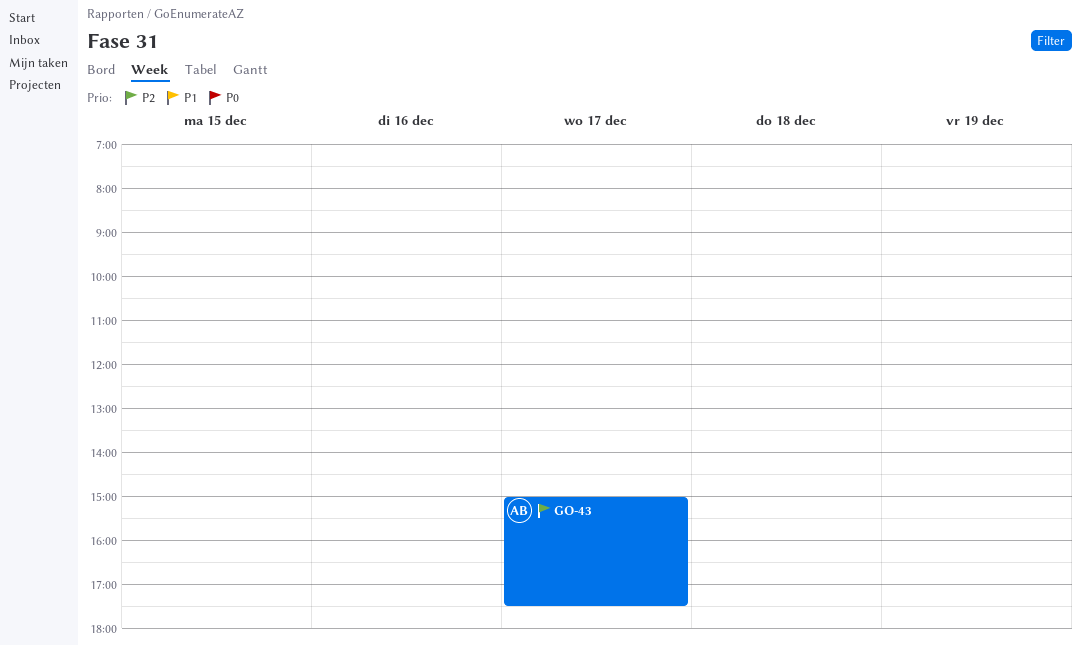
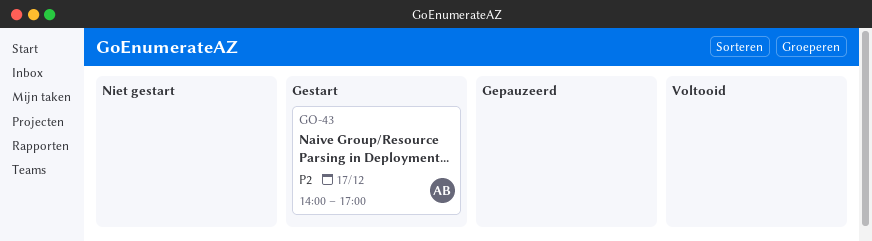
GO-43, begins: 15:00 -> 14:00
GO-43, ends: 17:30 -> 17:00

